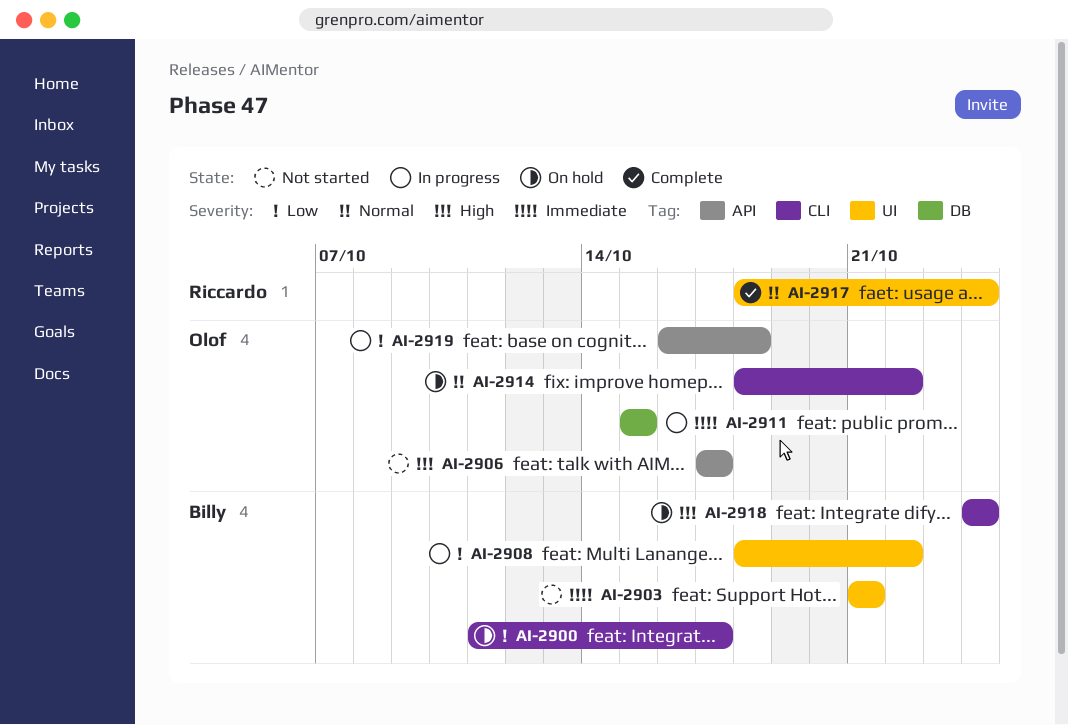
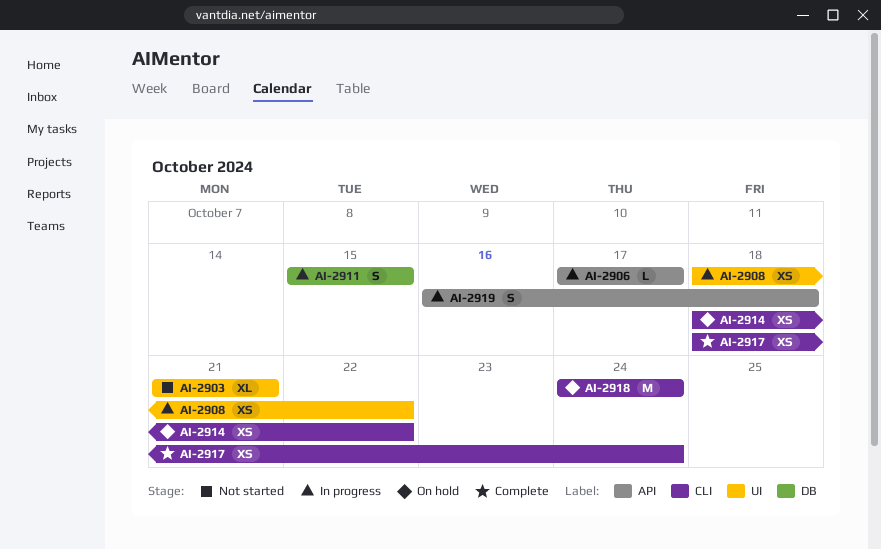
AI-2900: present -> none
AI-2906, status: Not started -> In progress
AI-2917, label: UI -> CLI

